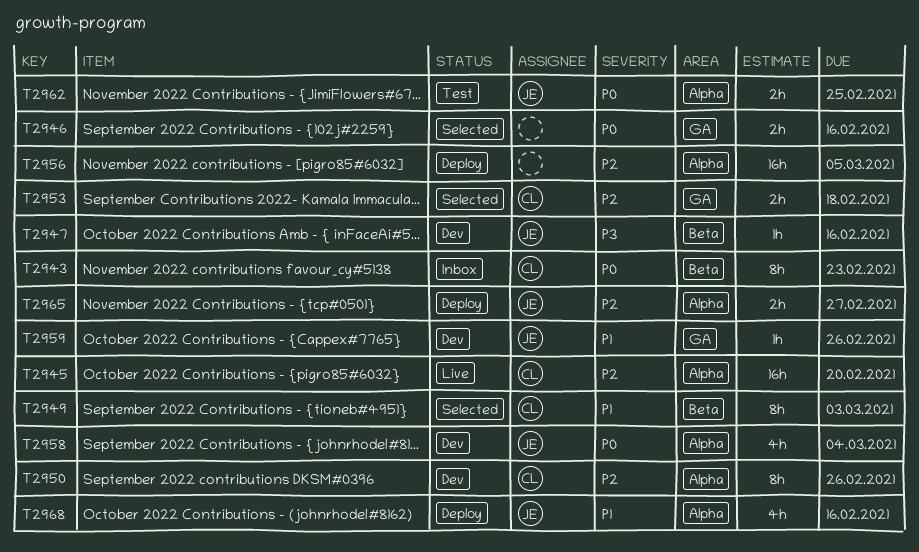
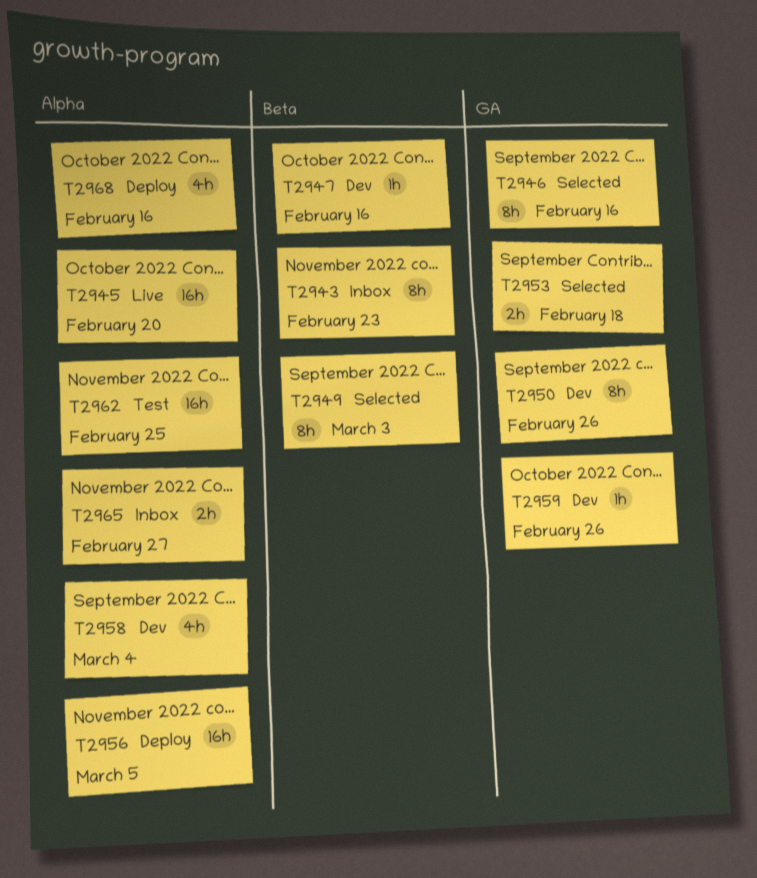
T2946, estimate: 2h -> 8h
T2950, label: Alpha -> GA
T2962, estimate: 2h -> 16h
T2965, status: Deploy -> Inbox

